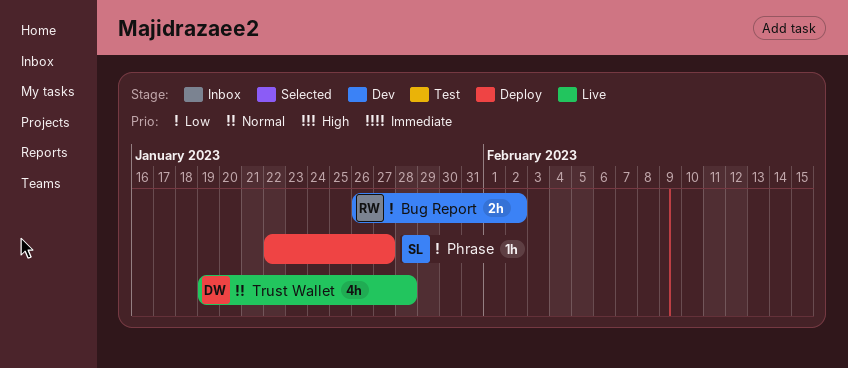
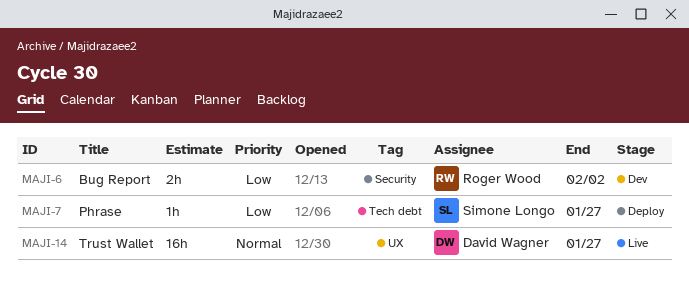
Trust Wallet, estimate: 4h -> 16h
Trust Wallet, due: Jan 28 -> Jan 27

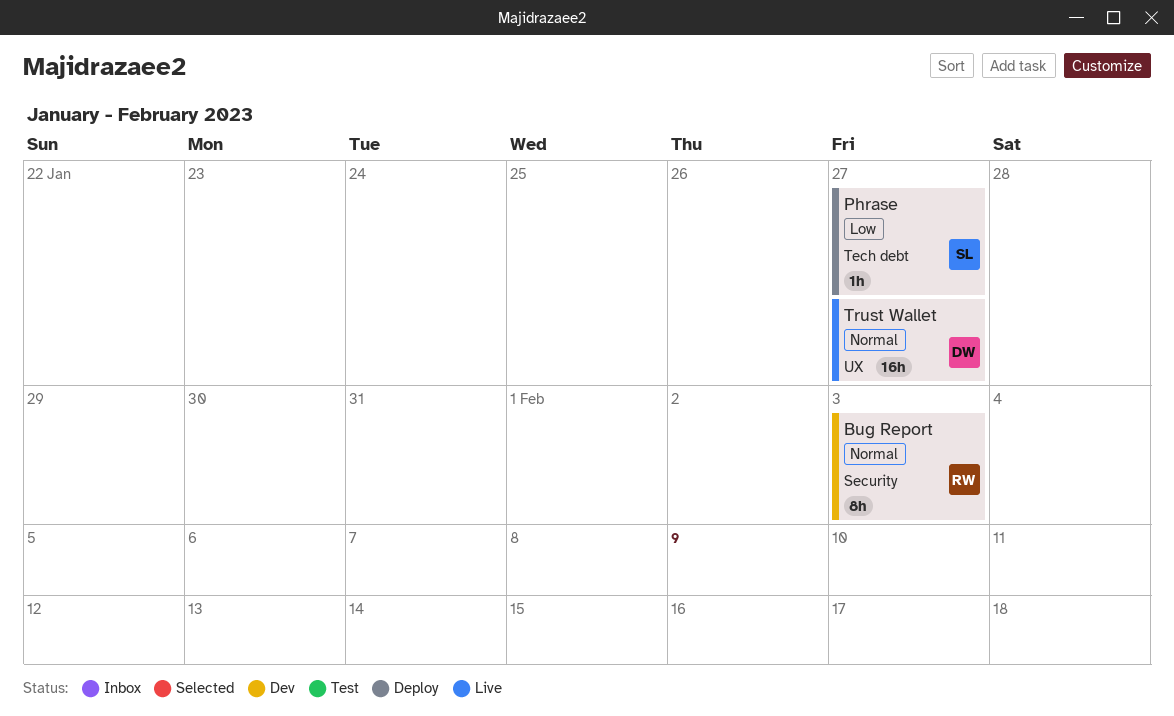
Bug Report, priority: Low -> Normal
Bug Report, estimate: 2h -> 8h
Bug Report, due: Feb 2 -> Feb 3

